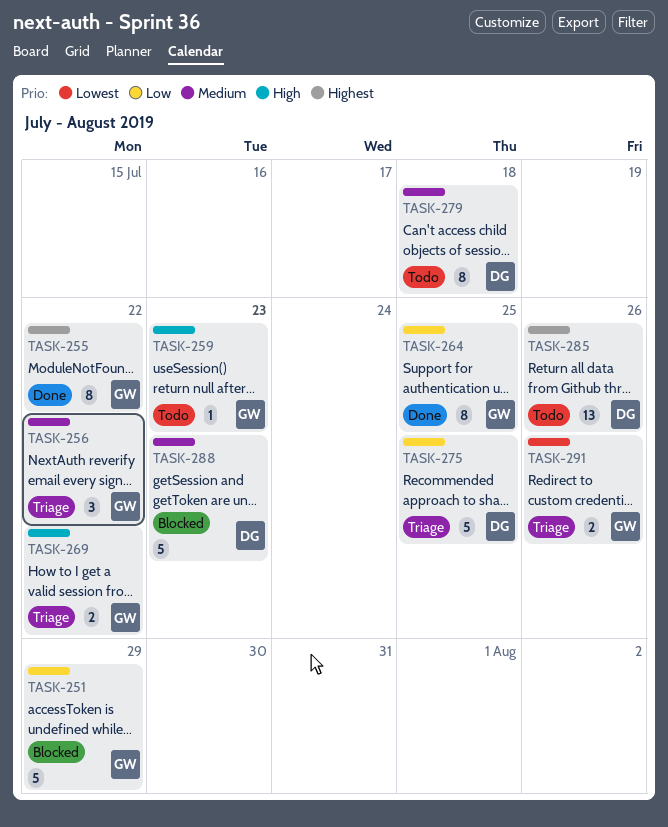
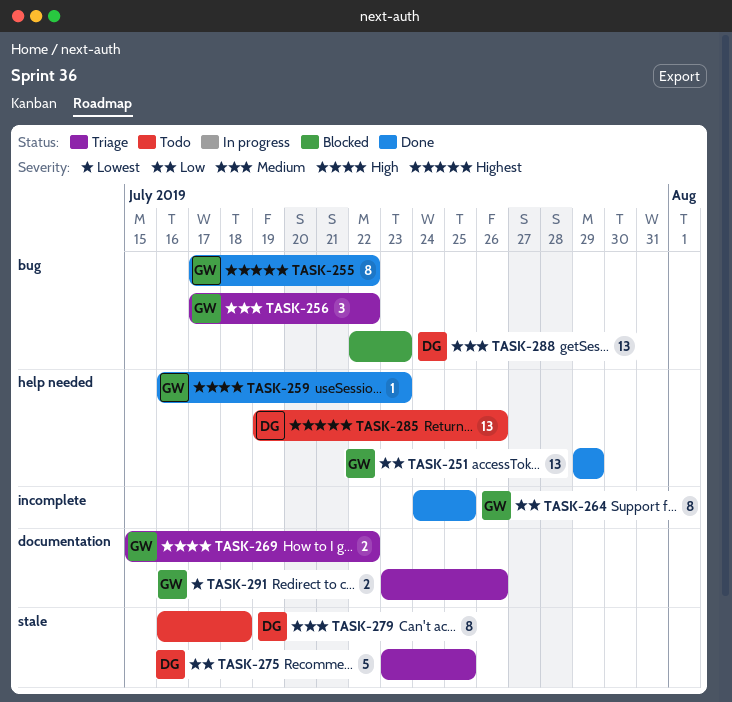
TASK-251, status: Blocked -> Done
TASK-251, estimate: 5 -> 13
TASK-259, status: Todo -> Done
TASK-288, estimate: 5 -> 13

